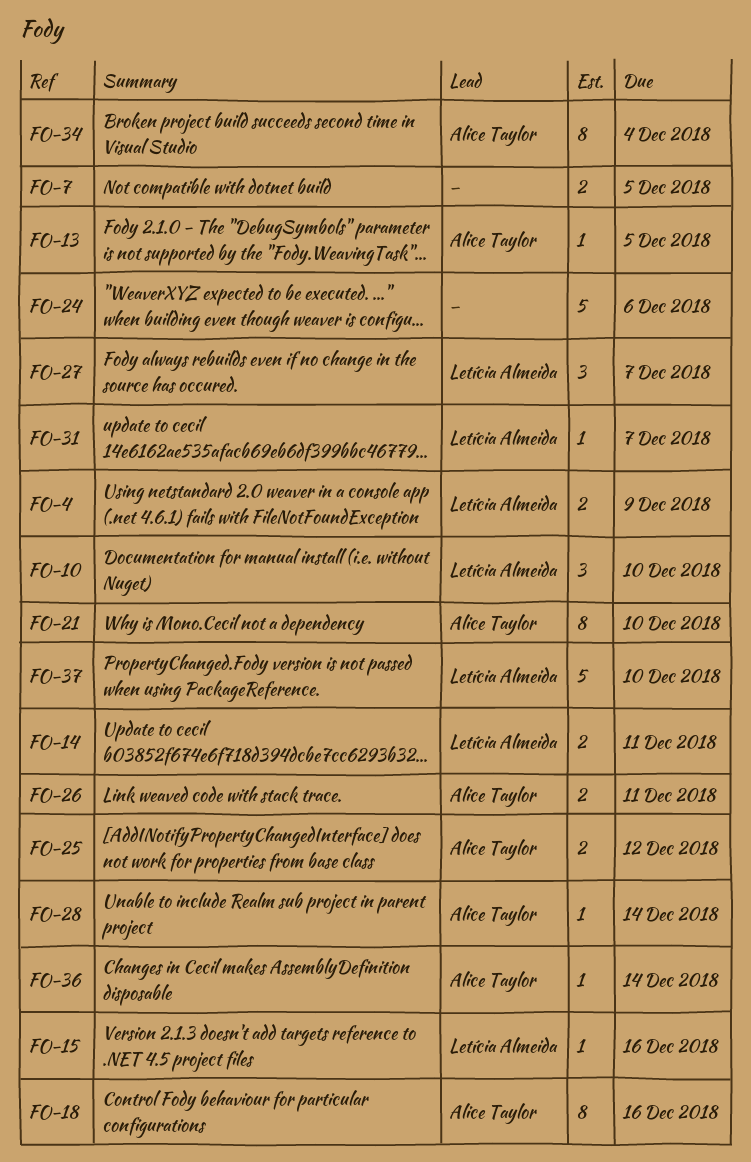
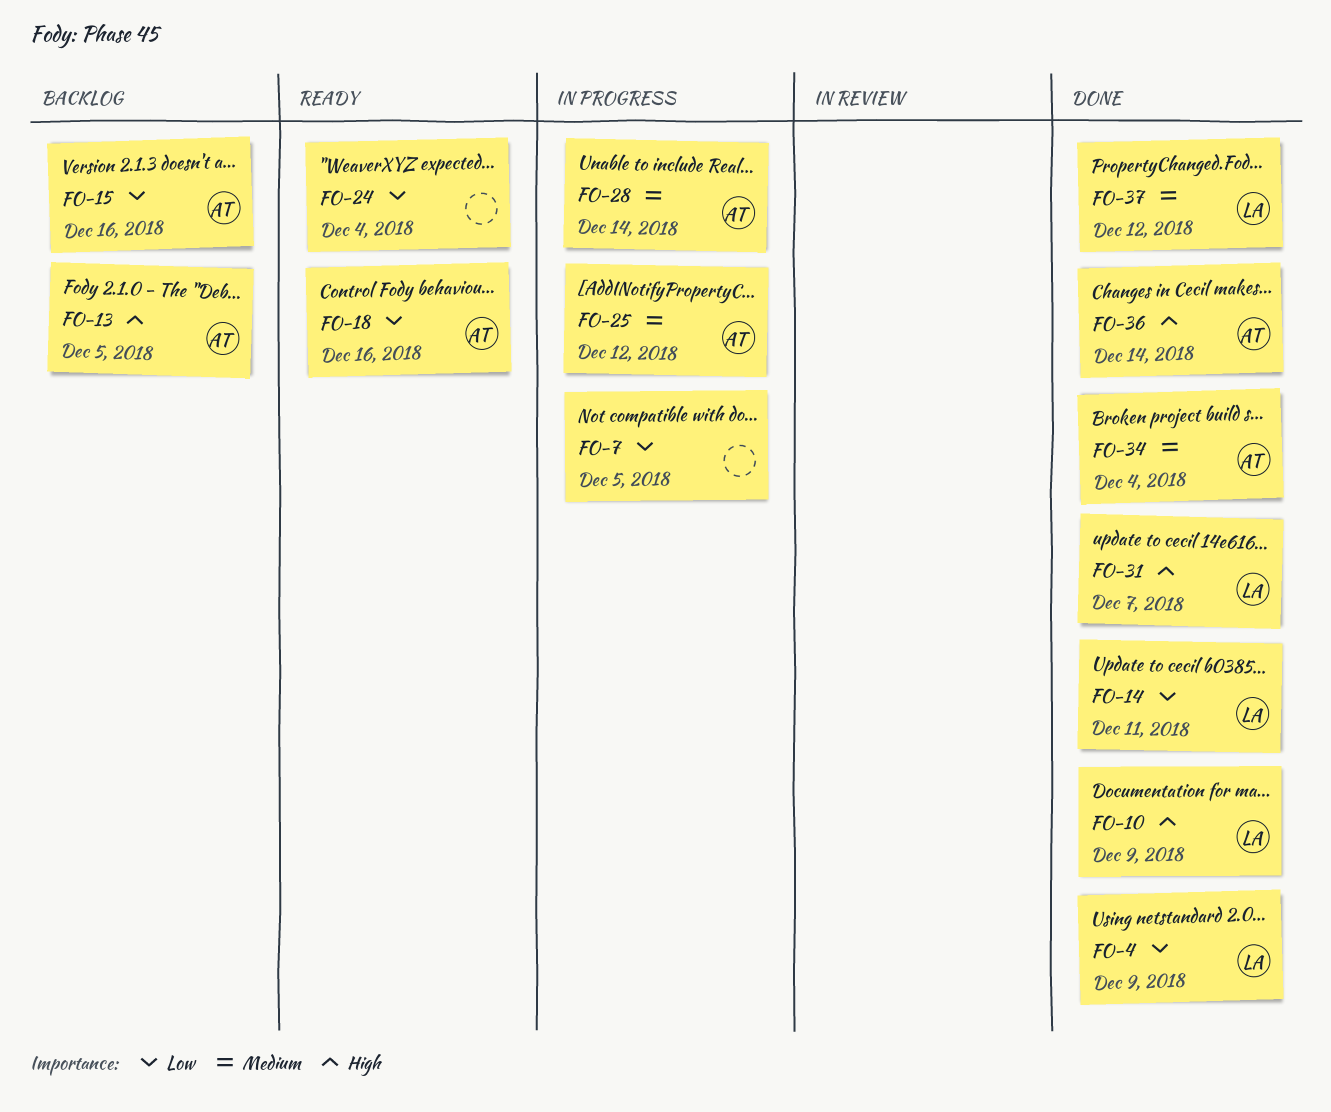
FO-10, due: Dec 10 -> Dec 9
FO-15, owner: Letícia Almeida -> Alice Taylor
FO-21: present -> none
FO-24, due: Dec 6 -> Dec 4
FO-26: present -> none
FO-27: present -> none
FO-37, due: Dec 10 -> Dec 12

